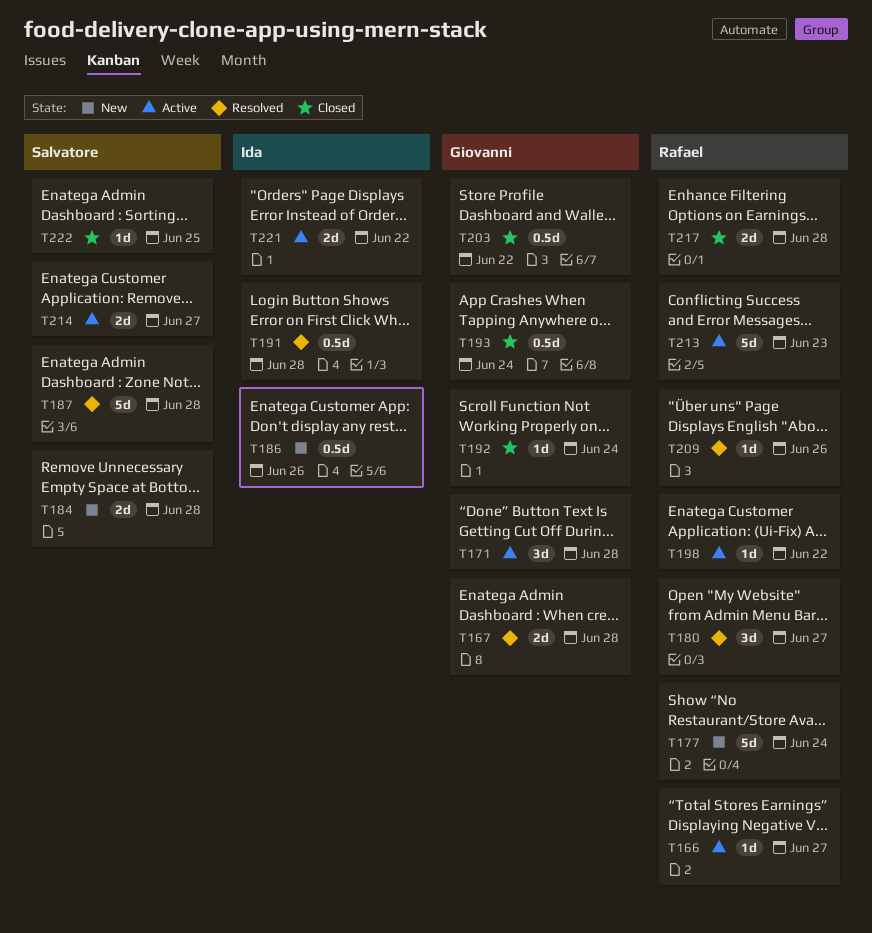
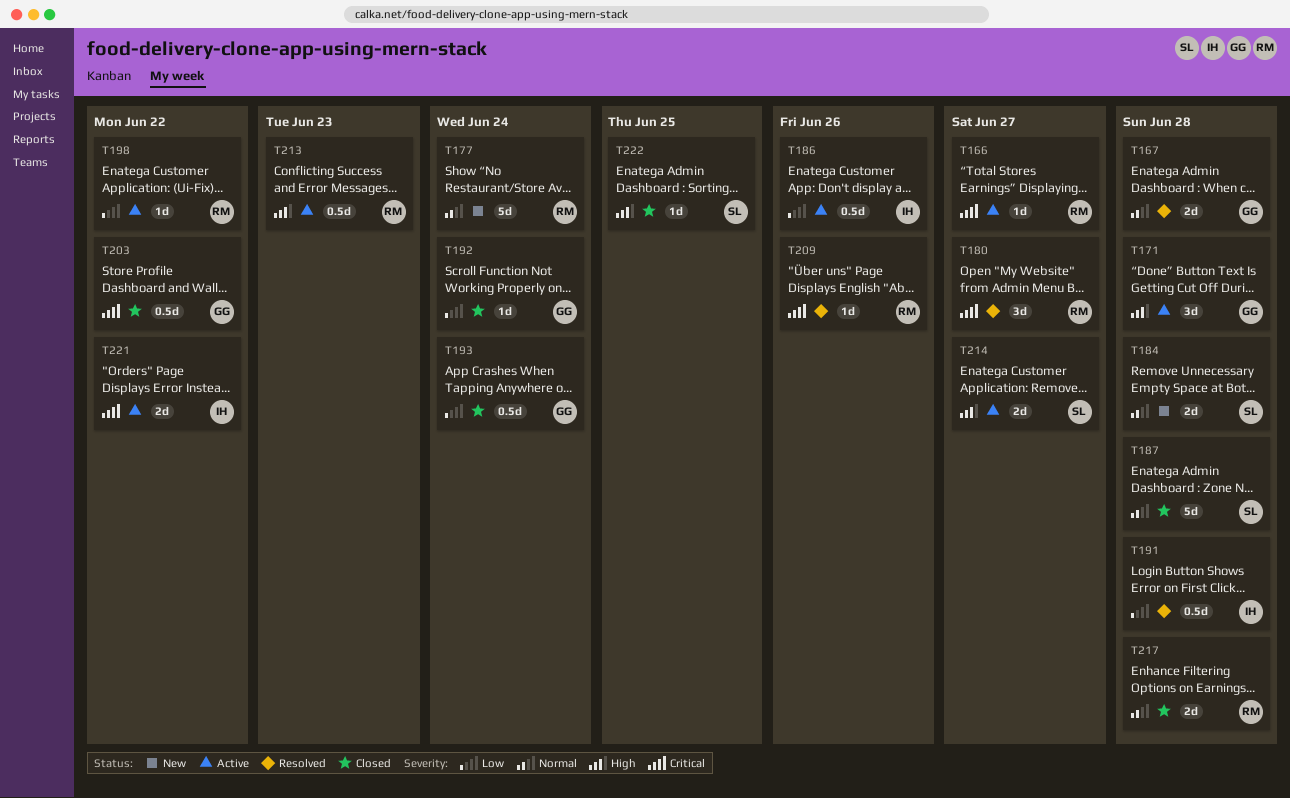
T186, status: New -> Active
T187, status: Resolved -> Closed
T213, estimate: 5d -> 0.5d

